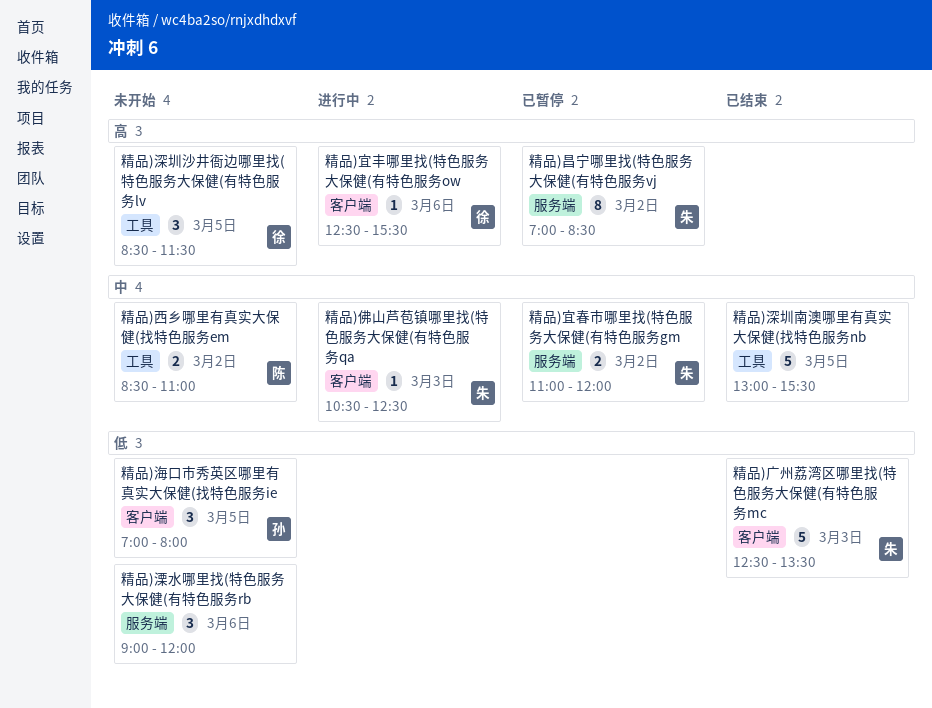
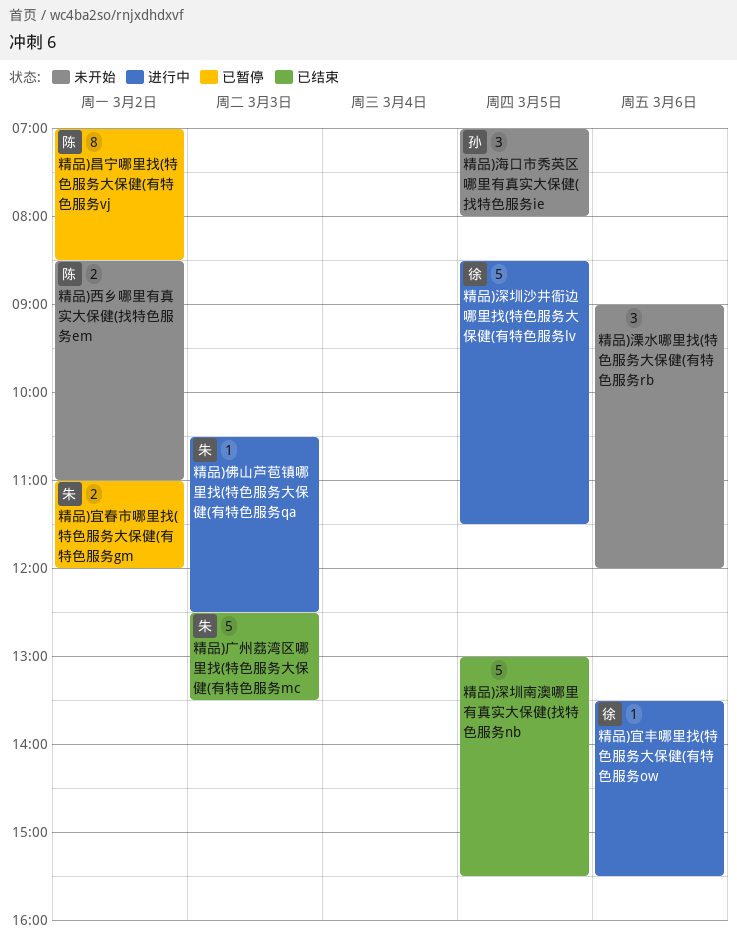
精品)宜丰哪里找(特色服务大保健(有特色服务ow, begins: 12:30 -> 13:30
精品)昌宁哪里找(特色服务大保健(有特色服务vj, owner: 朱 -> 陈
精品)深圳沙井衙边哪里找(特色服务大保健(有特色服务lv, status: 未开始 -> 进行中
精品)深圳沙井衙边哪里找(特色服务大保健(有特色服务lv, estimate: 3 -> 5

